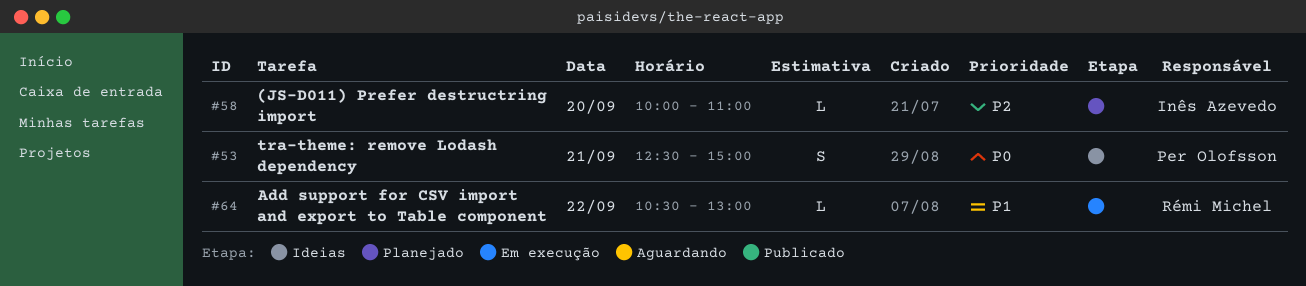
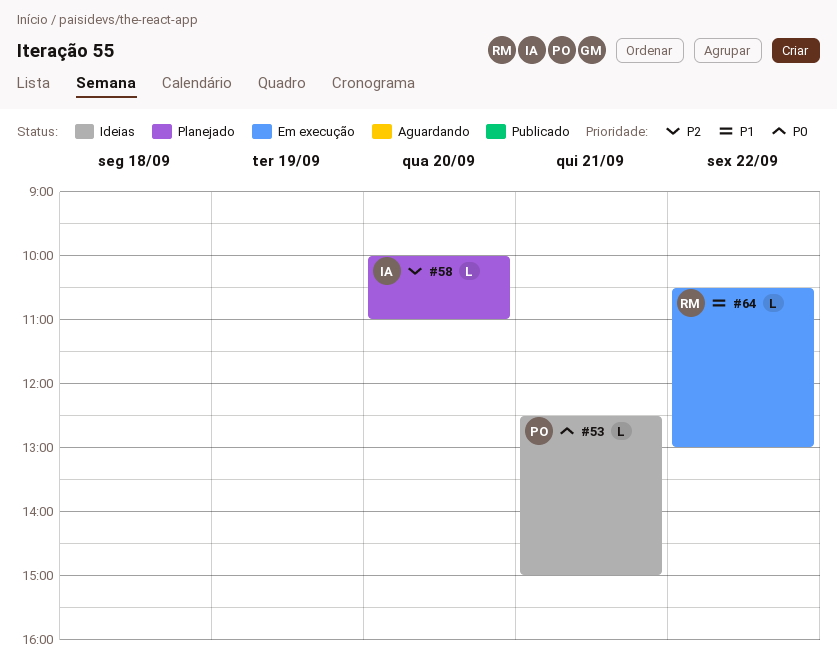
#53, estimate: S -> L

